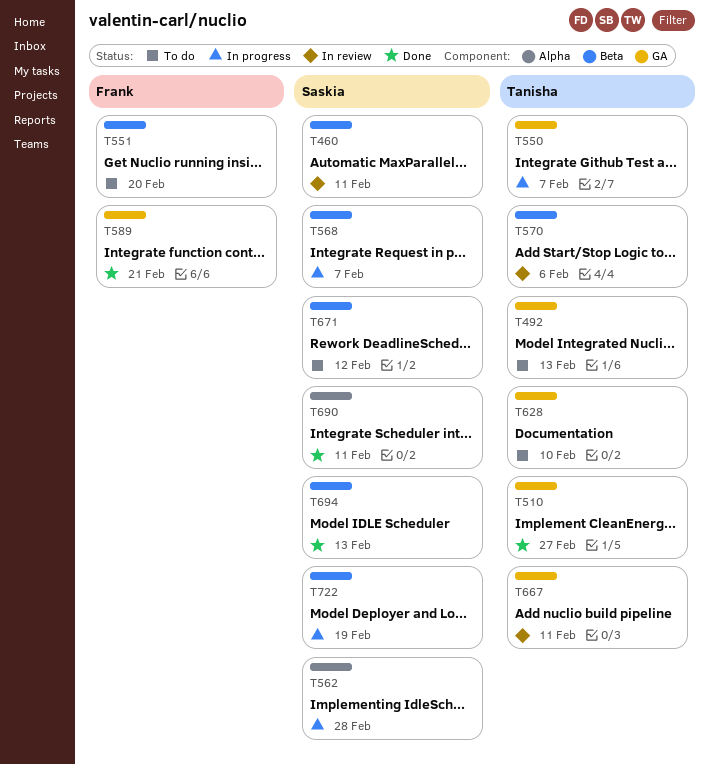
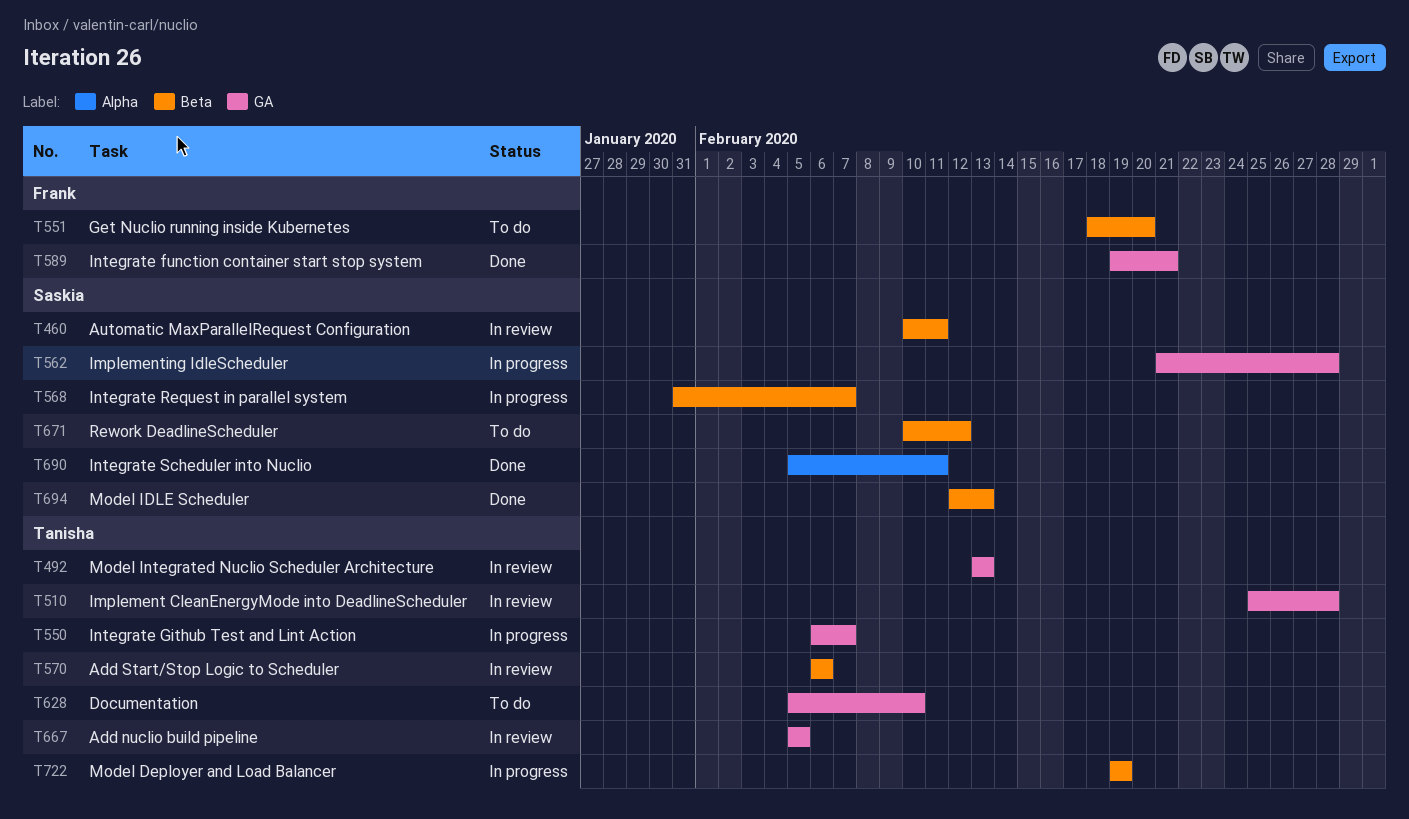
T492, status: To do -> In review
T510, status: Done -> In review
T510, due: Feb 27 -> Feb 28
T562, label: Alpha -> GA
T667, due: Feb 11 -> Feb 5
T722, owner: Saskia -> Tanisha

